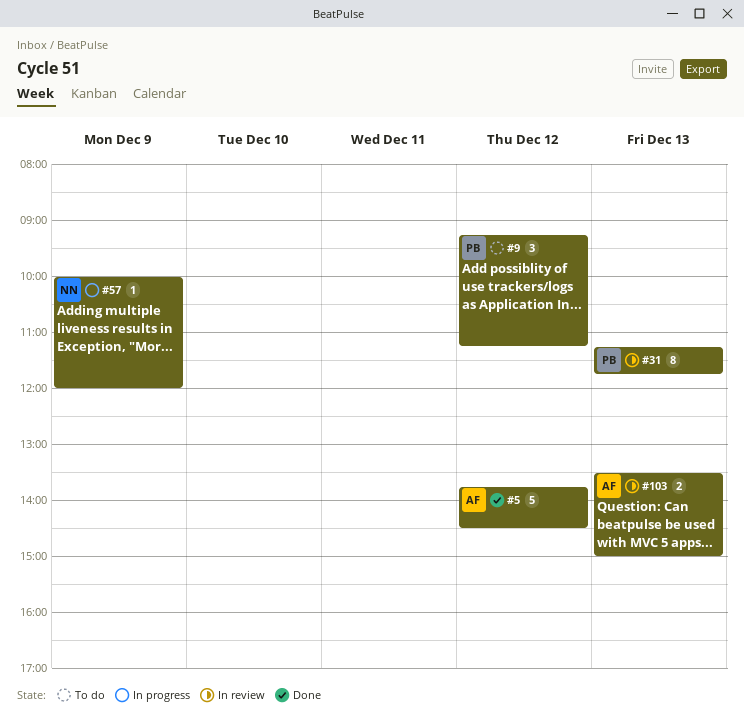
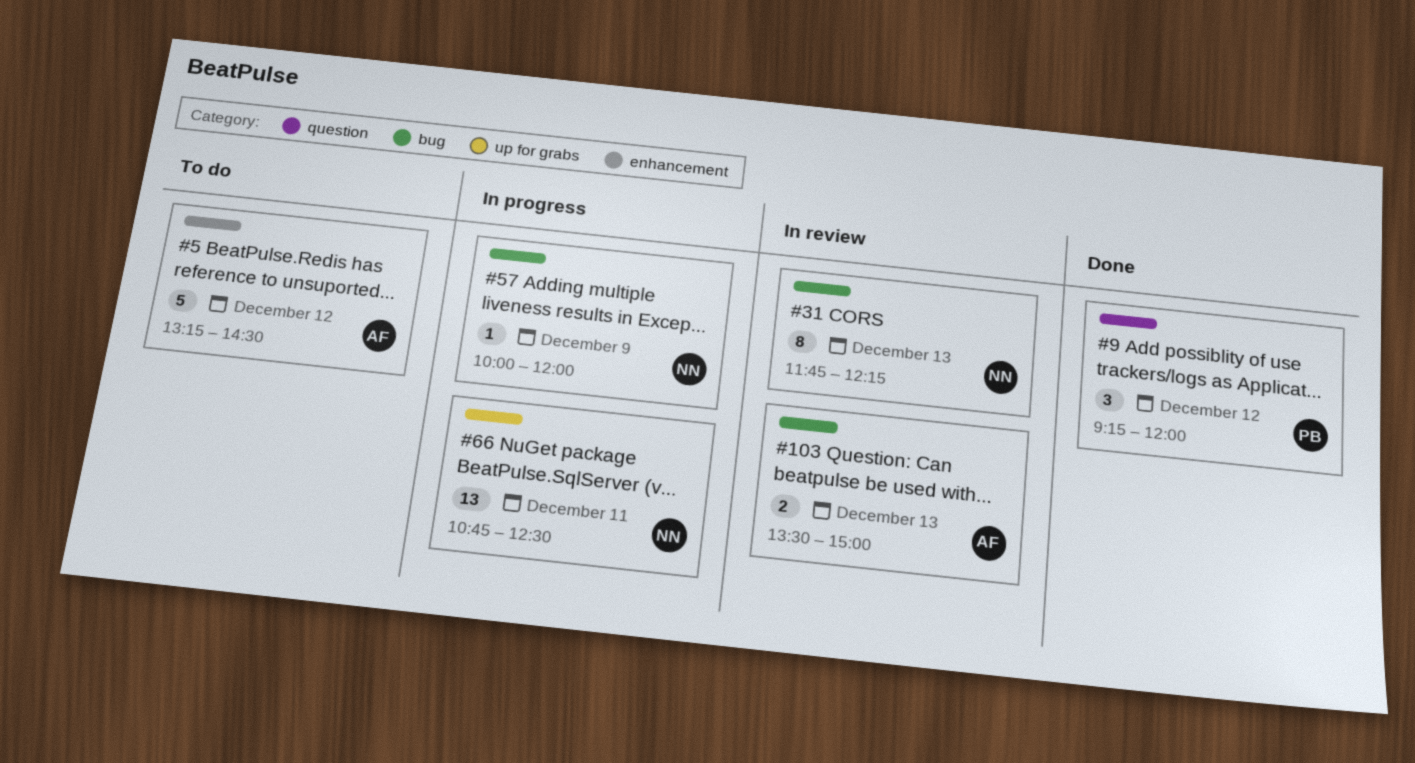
#5, status: Done -> To do
#5, begins: 13:45 -> 13:15
#9, status: To do -> Done
#9, ends: 11:15 -> 12:00
#31, owner: PB -> NN
#31, begins: 11:15 -> 11:45
#31, ends: 11:45 -> 12:15
#66: none -> present

